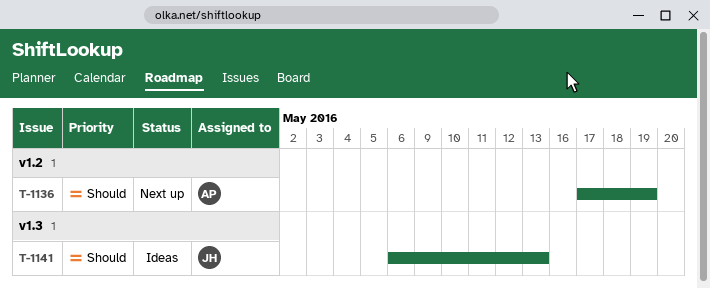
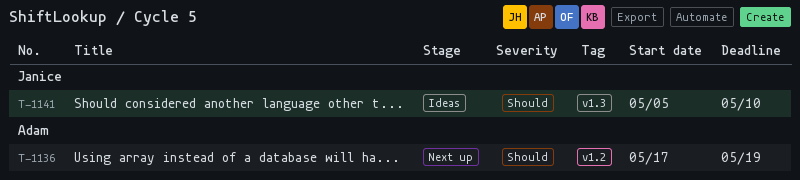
T-1141, start: May 6 -> May 5
T-1141, due: May 13 -> May 10

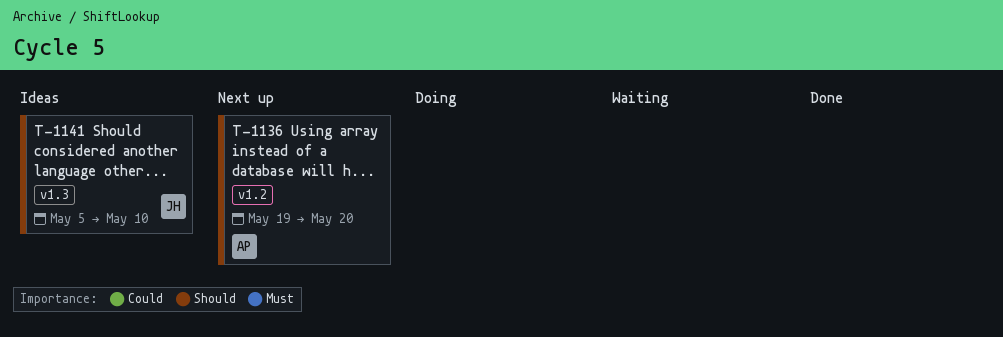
T-1136, start: May 17 -> May 19
T-1136, due: May 19 -> May 20

